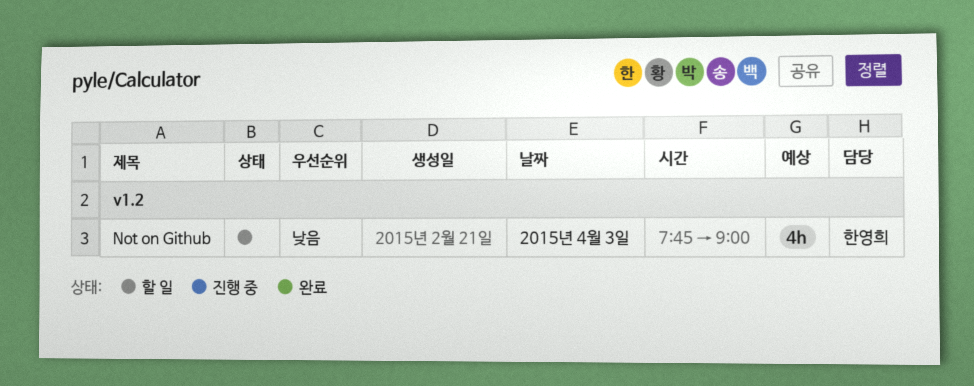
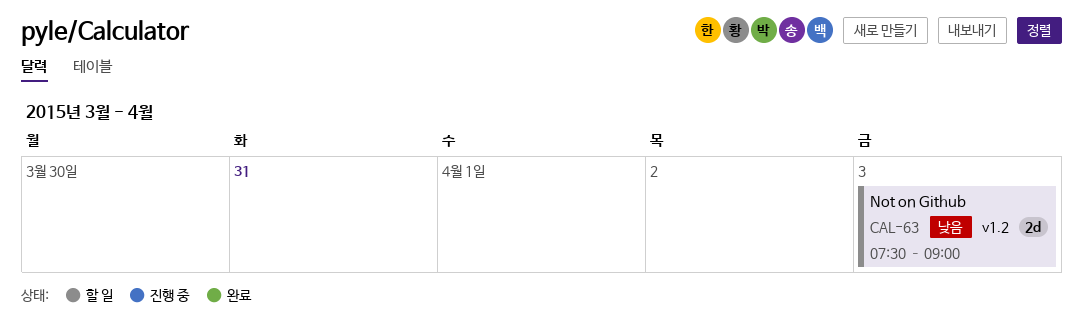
Not on Github, estimate: 4h -> 2d
Not on Github, begins: 07:45 -> 07:30

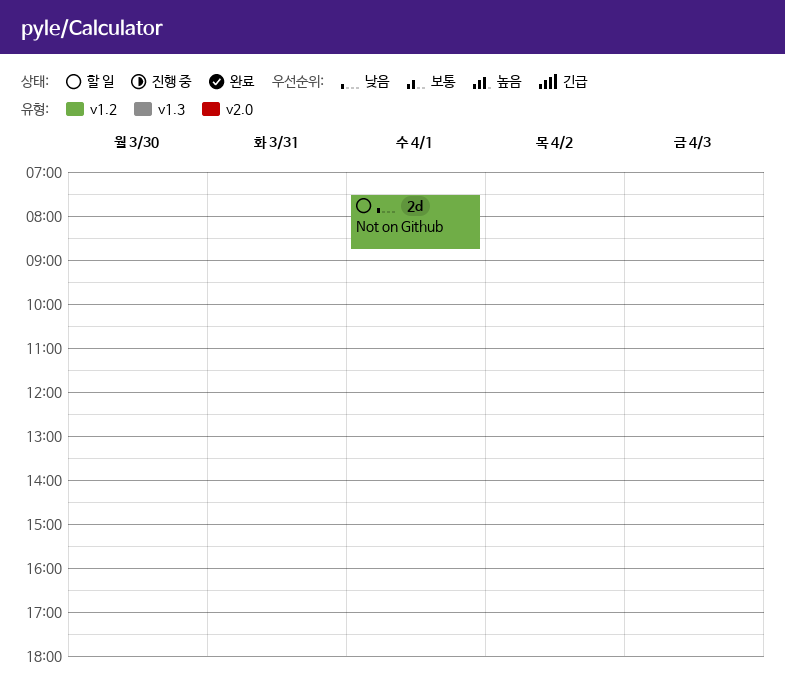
Not on Github, day: Apr 3 -> Apr 1
Not on Github, ends: 09:00 -> 08:45

